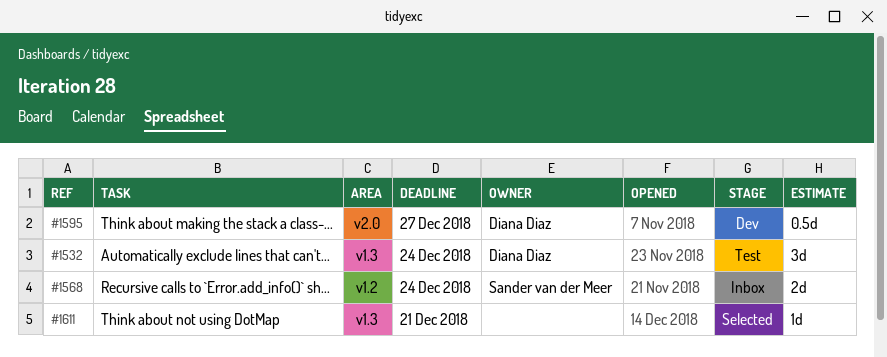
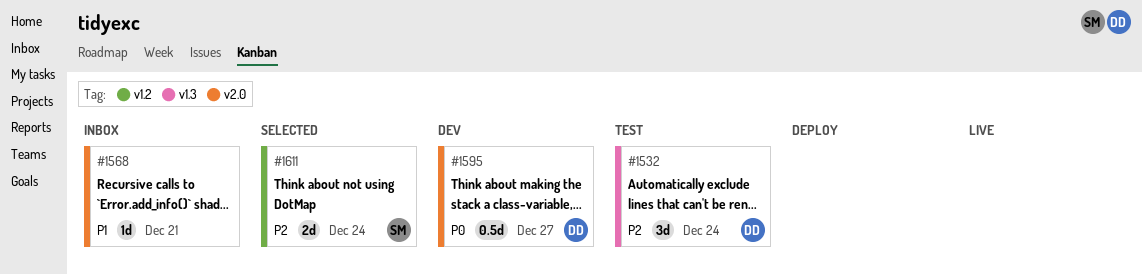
#1568, owner: Sander van der Meer -> none
#1568, label: v1.2 -> v2.0
#1568, estimate: 2d -> 1d
#1568, due: Dec 24 -> Dec 21
#1611, owner: none -> Sander van der Meer
#1611, label: v1.3 -> v1.2
#1611, estimate: 1d -> 2d
#1611, due: Dec 21 -> Dec 24

